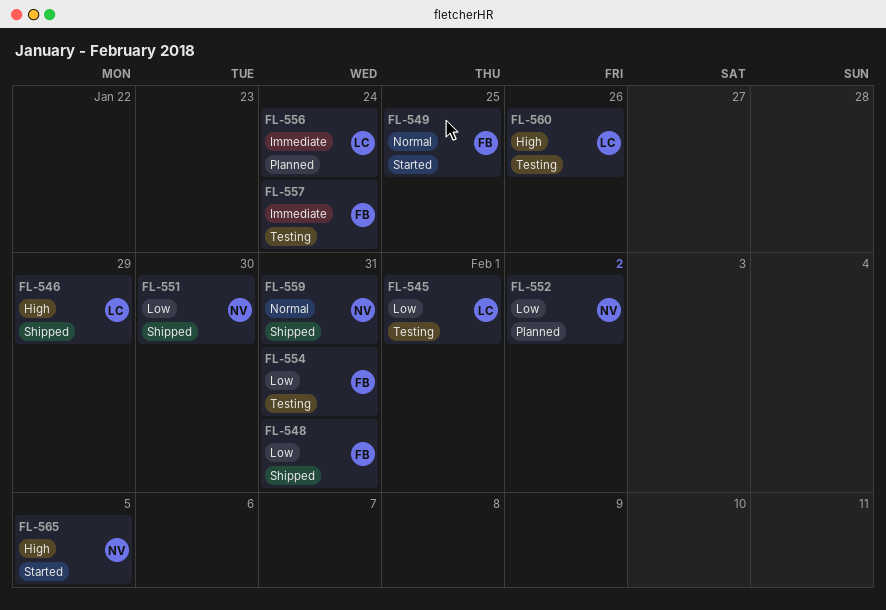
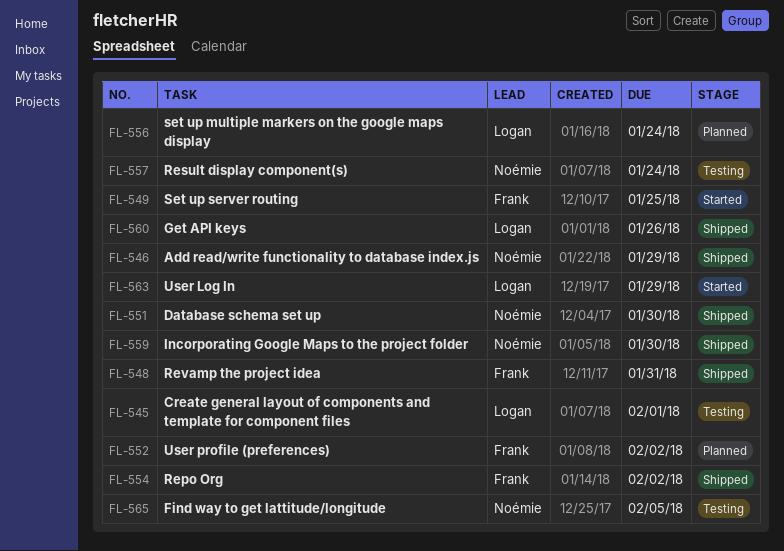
FL-546, owner: Logan -> Noémie
FL-552, owner: Noémie -> Frank
FL-554, status: Testing -> Shipped
FL-554, due: Jan 31 -> Feb 2
FL-557, owner: Frank -> Noémie
FL-559, due: Jan 31 -> Jan 30
FL-560, status: Testing -> Shipped
FL-563: none -> present
FL-565, status: Started -> Testing

